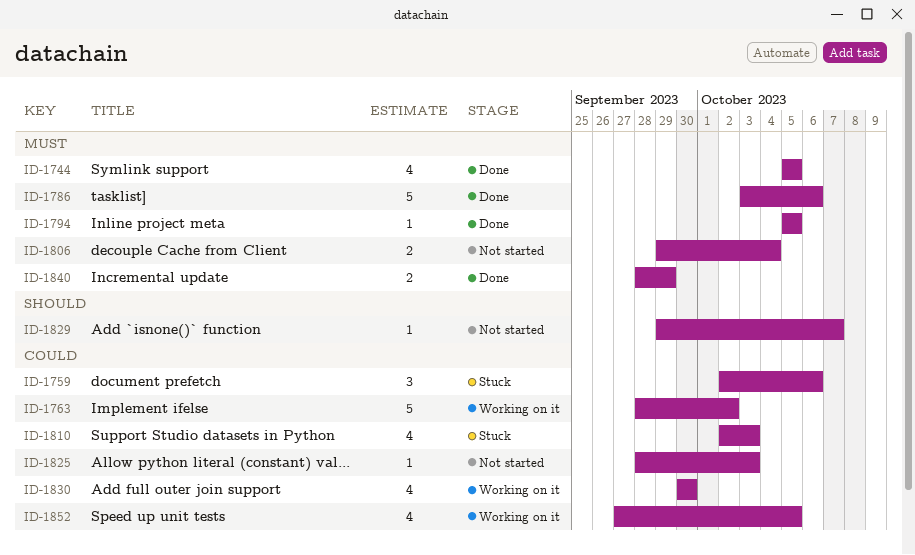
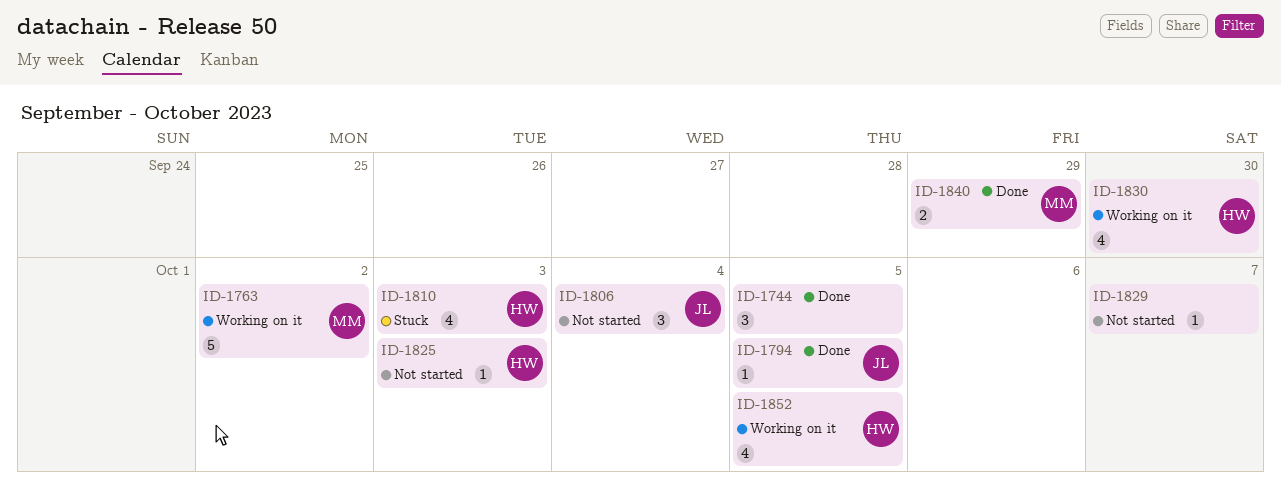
ID-1744, estimate: 4 -> 3
ID-1759: present -> none
ID-1786: present -> none
ID-1806, estimate: 2 -> 3

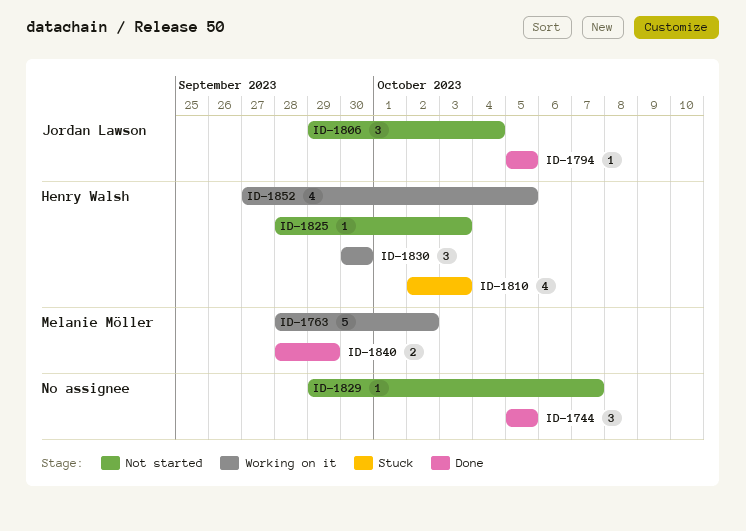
ID-1830, estimate: 4 -> 3

